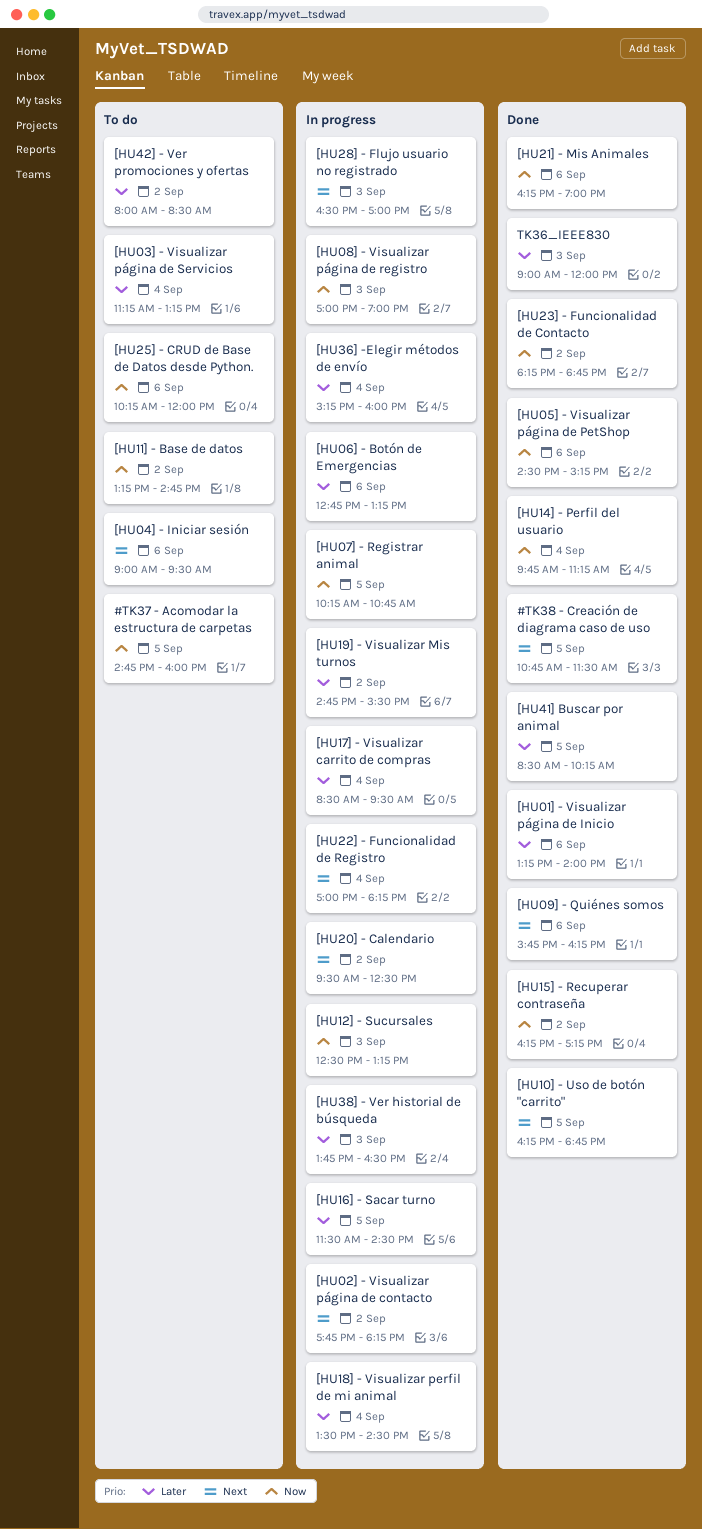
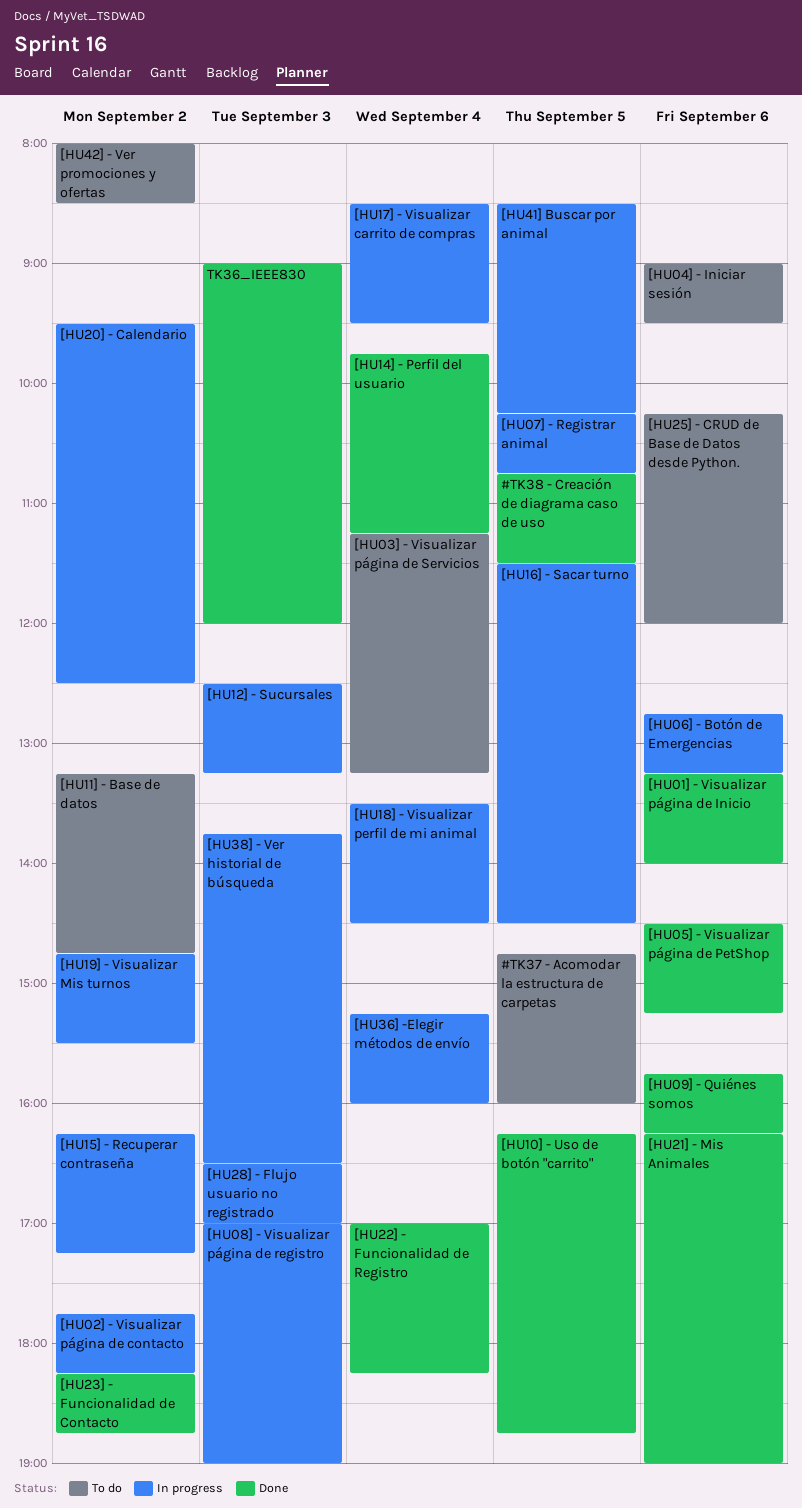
[HU15] - Recuperar contraseña, status: Done -> In progress
[HU22] - Funcionalidad de Registro, status: In progress -> Done
[HU41] Buscar por animal, status: Done -> In progress

